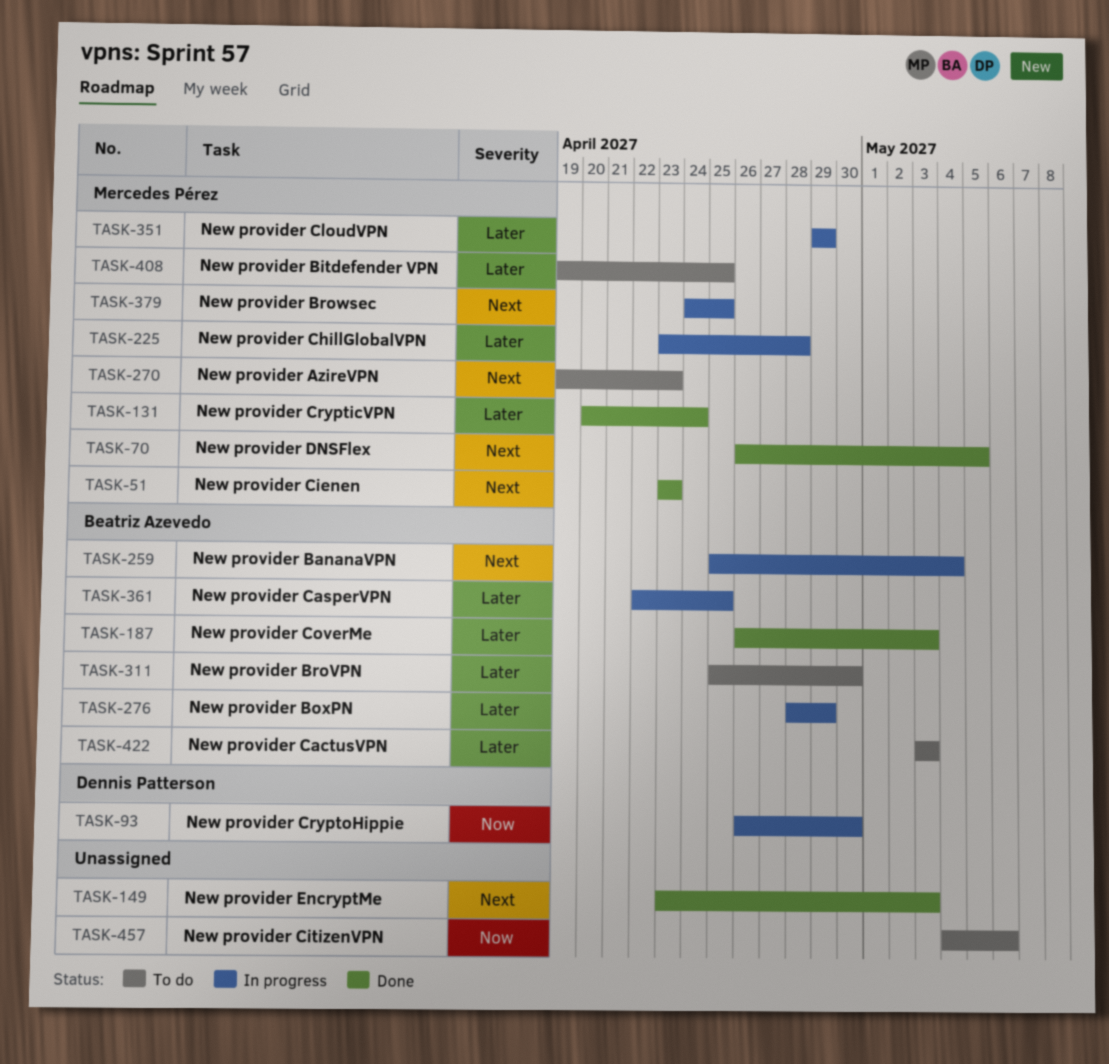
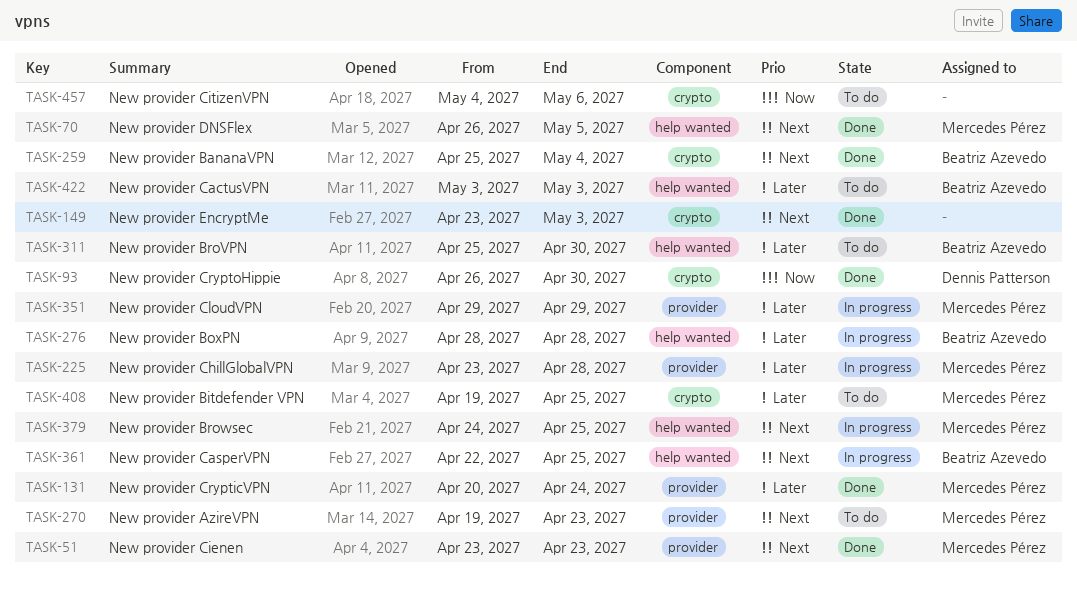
TASK-93, status: In progress -> Done
TASK-187: present -> none
TASK-259, status: In progress -> Done
TASK-276, due: Apr 29 -> Apr 28
TASK-361, priority: Later -> Next

